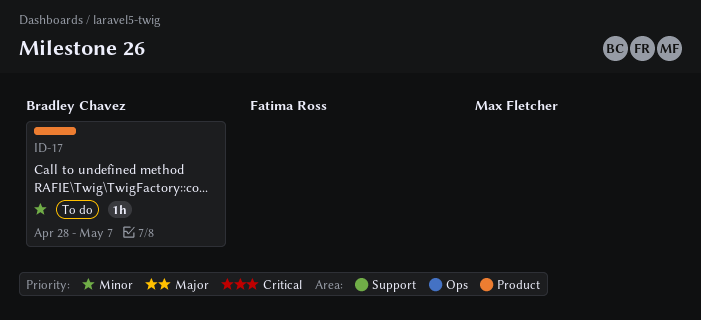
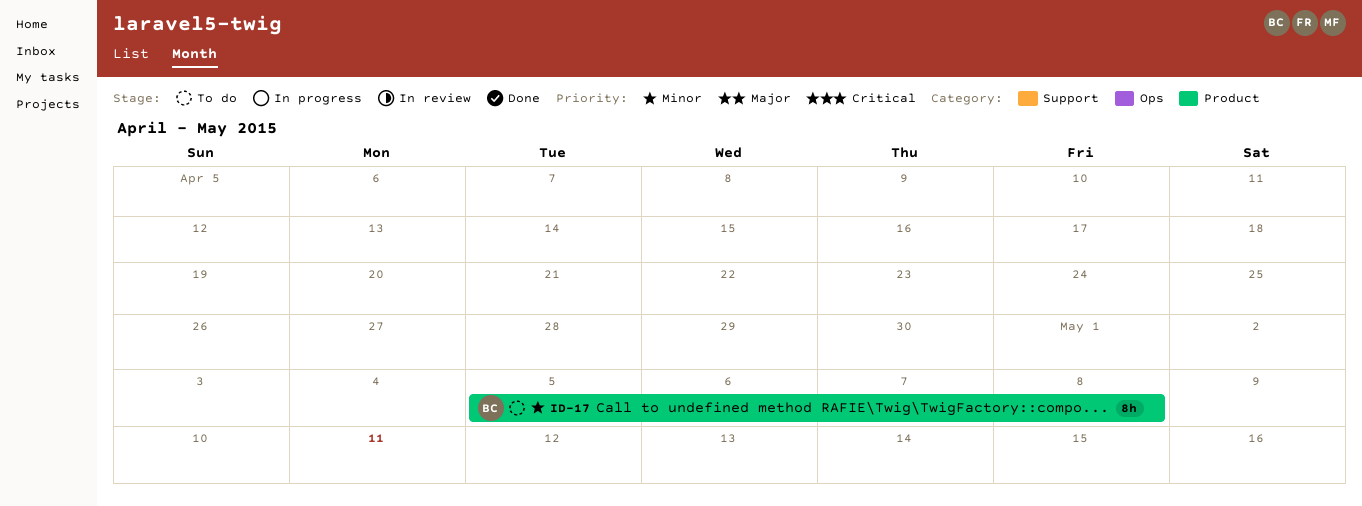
ID-17, estimate: 1h -> 8h
ID-17, start: Apr 28 -> May 5
ID-17, due: May 7 -> May 8

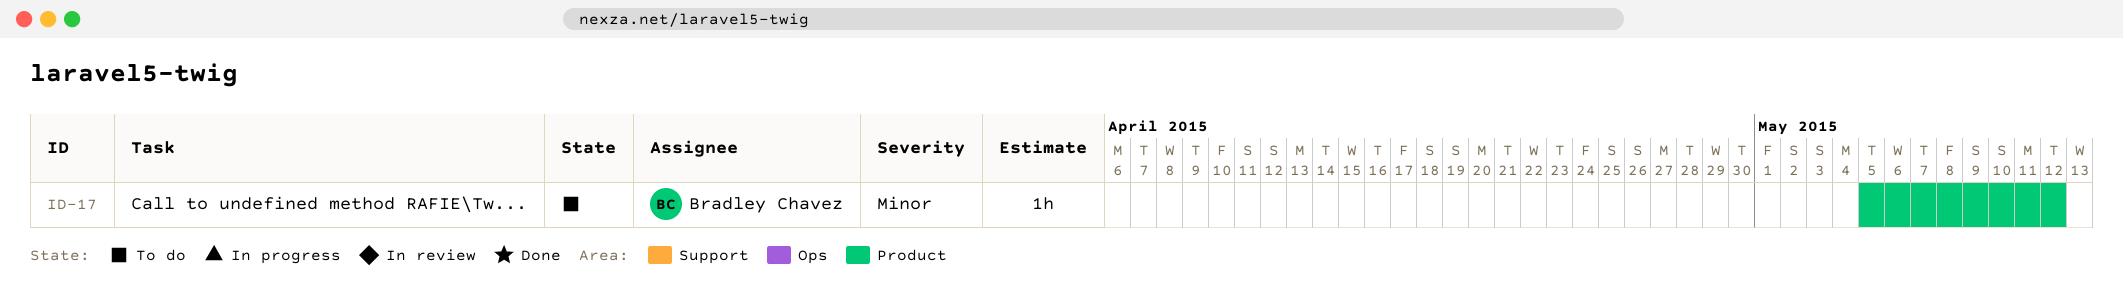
ID-17, estimate: 8h -> 1h
ID-17, due: May 8 -> May 12

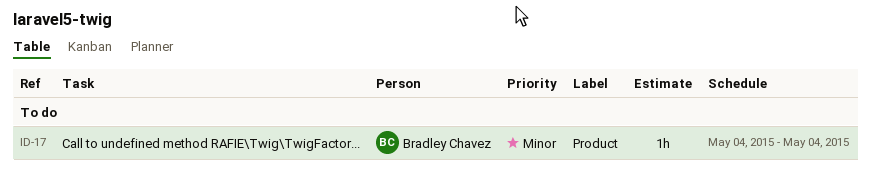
ID-17, start: May 5 -> May 4
ID-17, due: May 12 -> May 4

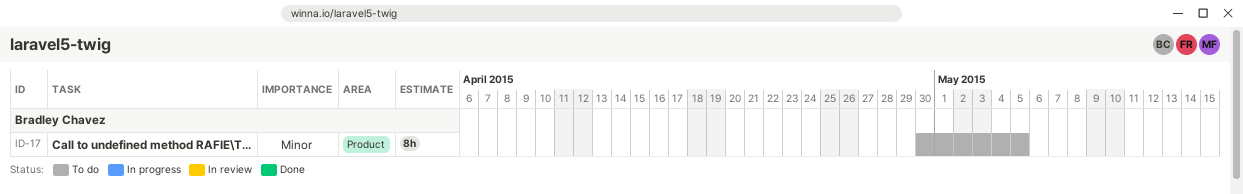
ID-17, estimate: 1h -> 8h
ID-17, start: May 4 -> Apr 30
ID-17, due: May 4 -> May 5

